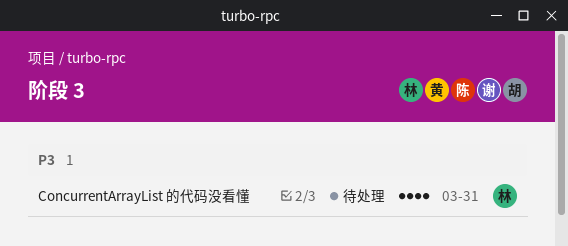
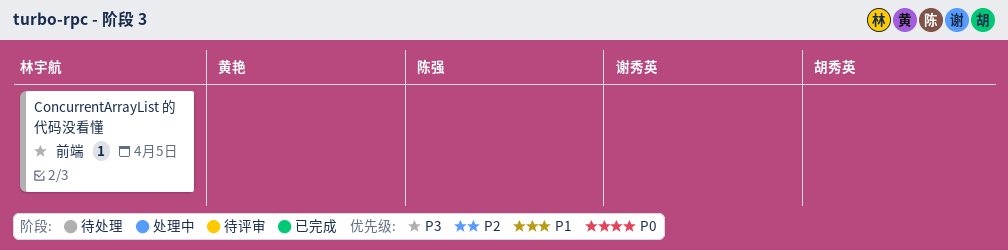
ConcurrentArrayList 的代码没看懂, estimate: 4 -> 1
ConcurrentArrayList 的代码没看懂, due: Mar 31 -> Apr 5

